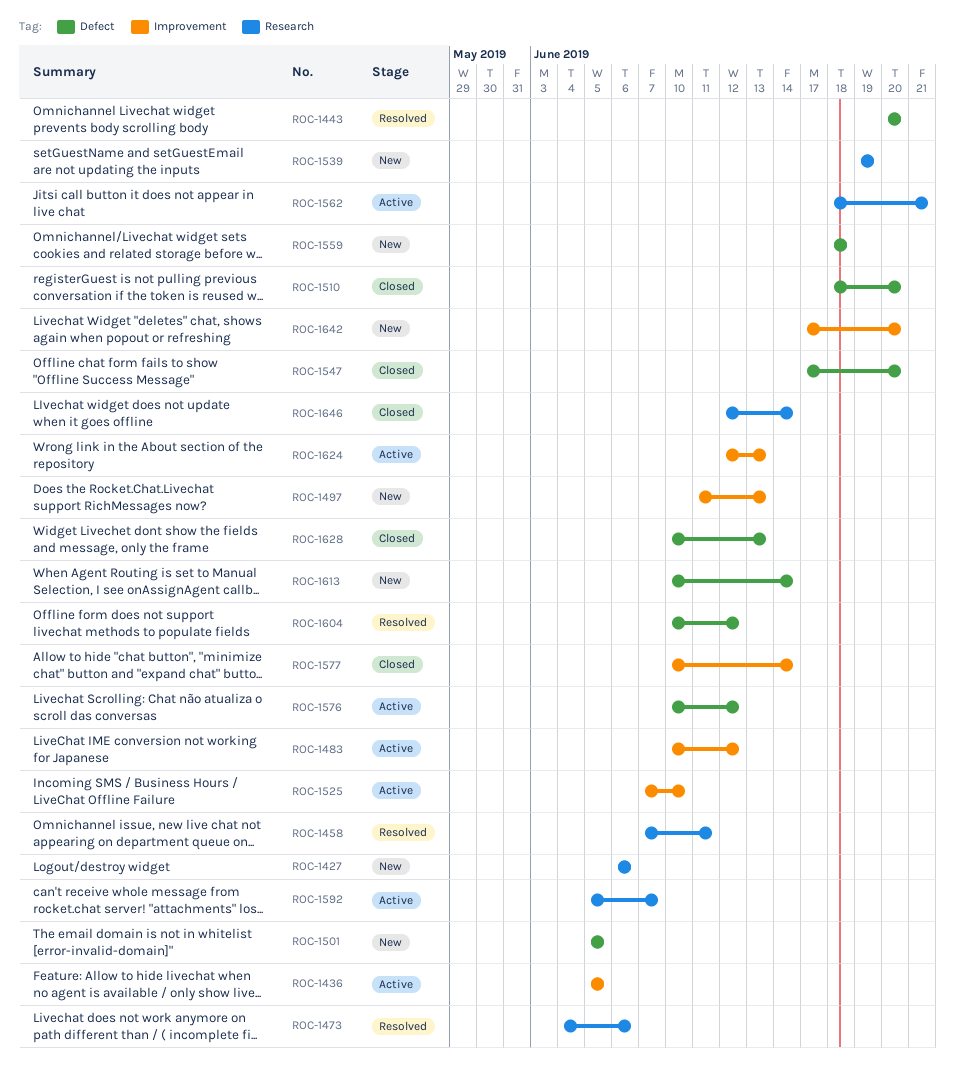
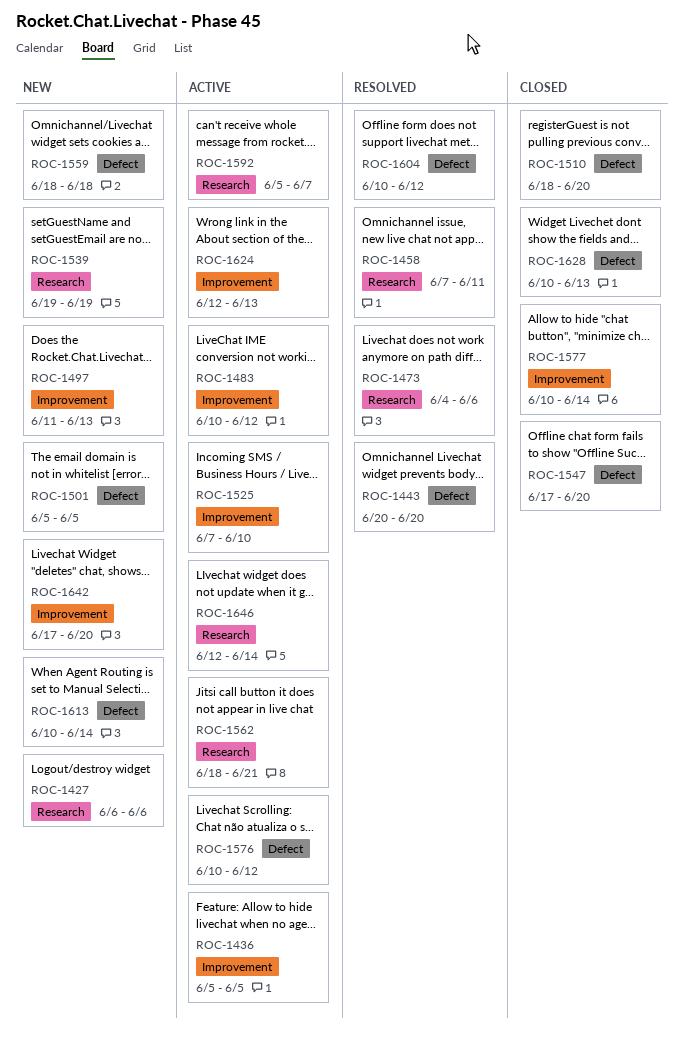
ROC-1646, status: Closed -> Active

